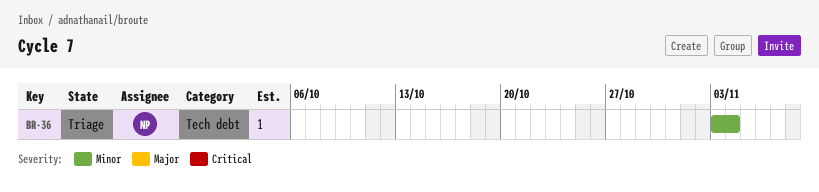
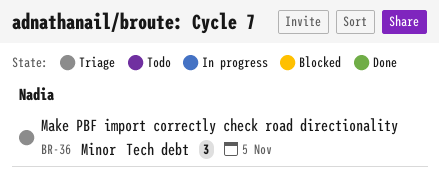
BR-36, estimate: 1 -> 3
BR-36, due: Nov 4 -> Nov 5

